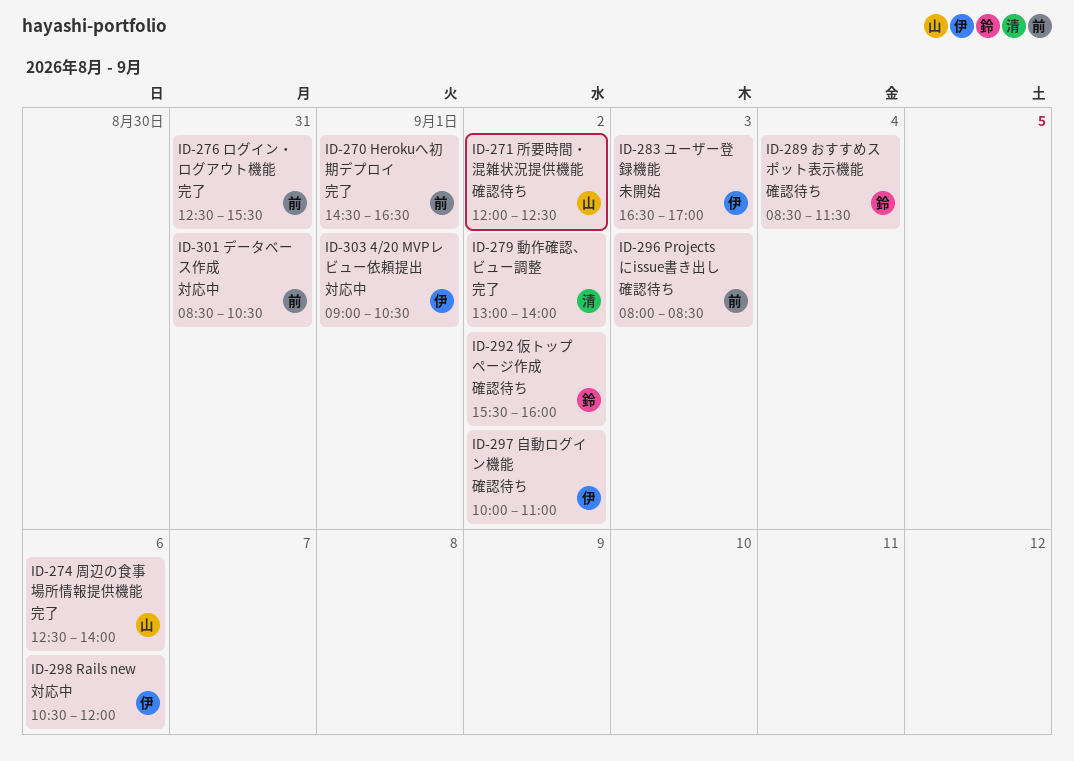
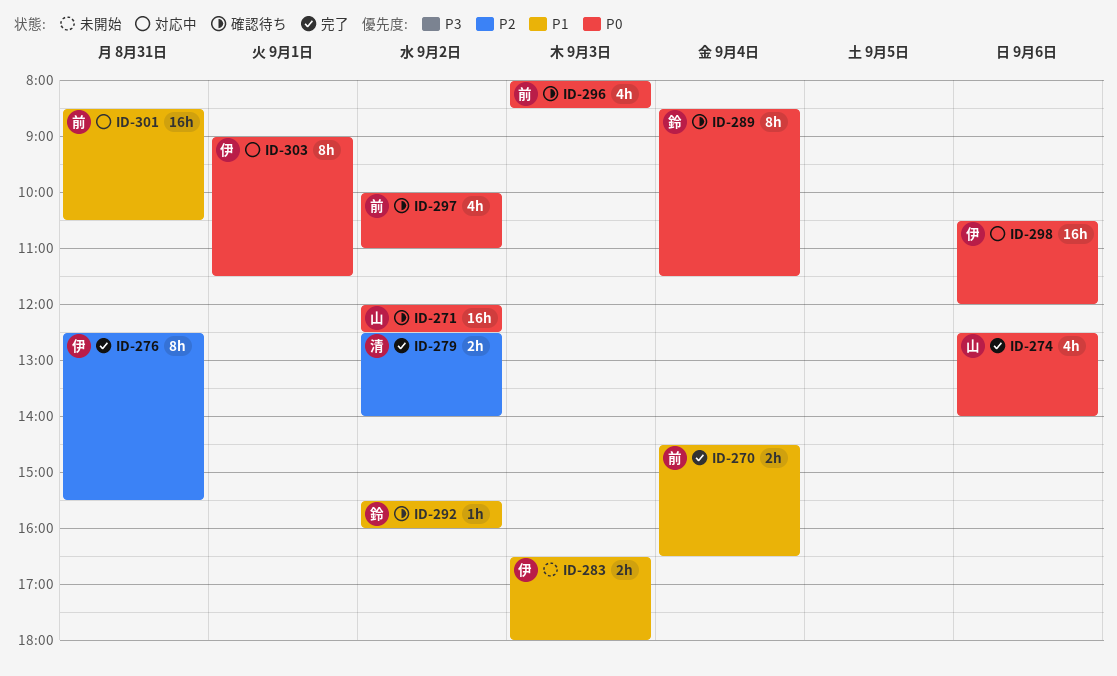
ID-270, day: Sep 1 -> Sep 4
ID-276, owner: 前 -> 伊
ID-279, begins: 13:00 -> 12:30
ID-283, ends: 17:00 -> 18:00
ID-297, owner: 伊 -> 前
ID-303, ends: 10:30 -> 11:30

